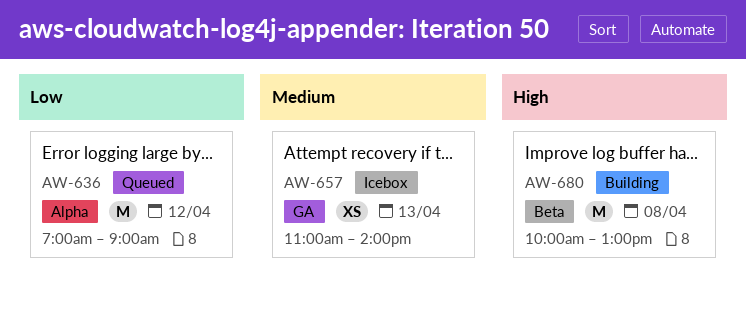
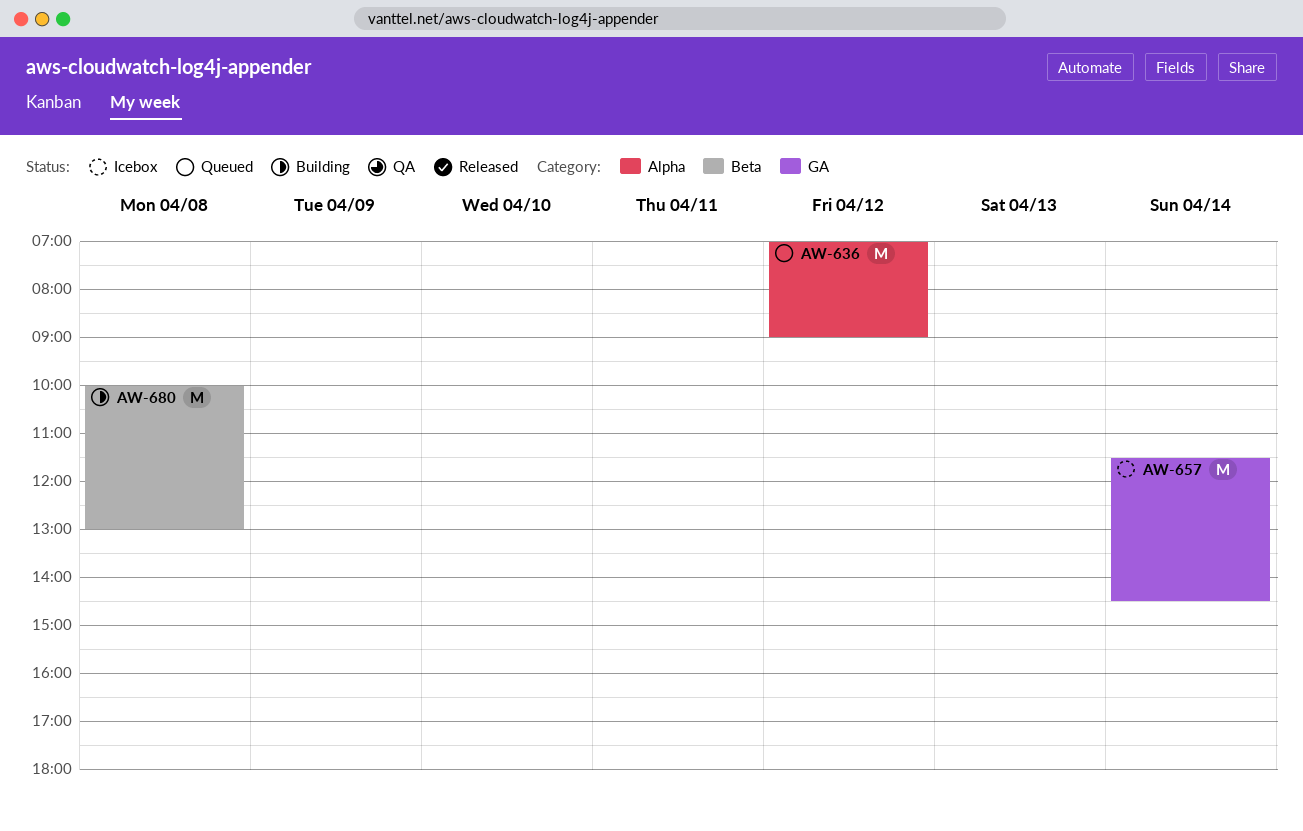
AW-657, estimate: XS -> M
AW-657, day: Apr 13 -> Apr 14
AW-657, begins: 11:00 -> 11:30
AW-657, ends: 14:00 -> 14:30

